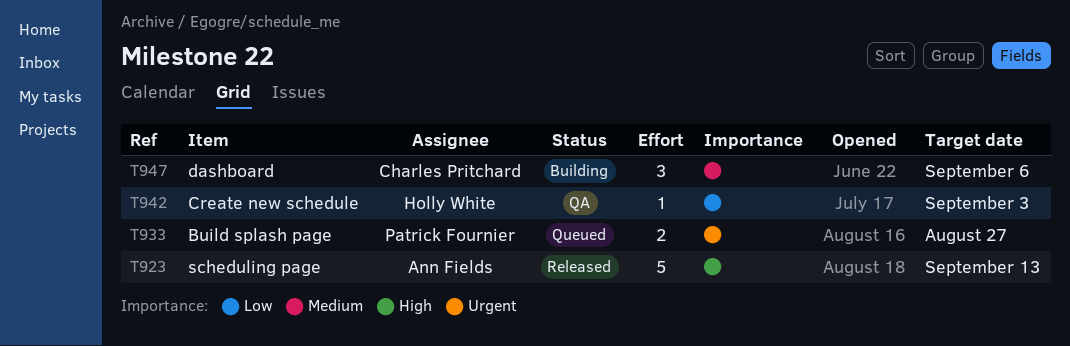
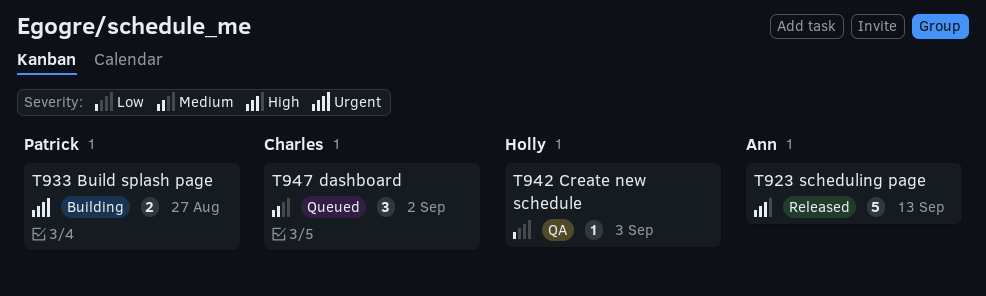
T933, status: Queued -> Building
T947, status: Building -> Queued
T947, due: Sep 6 -> Sep 2

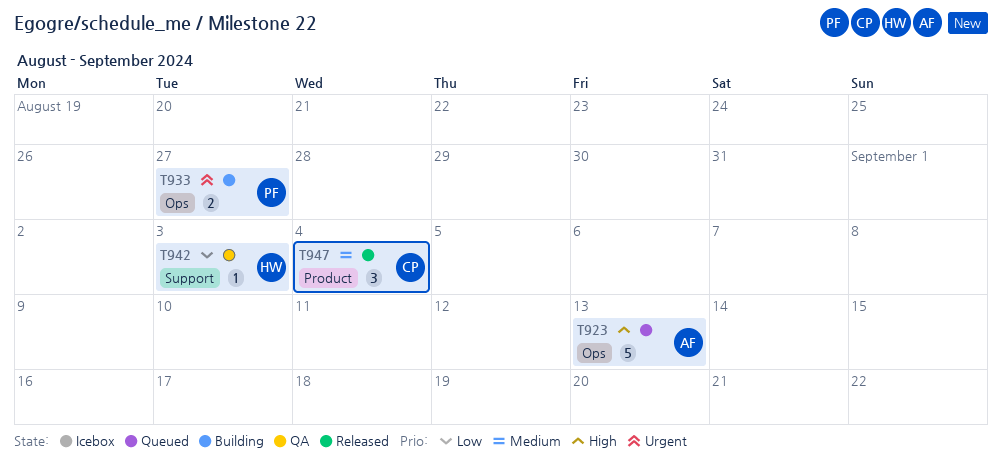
T923, status: Released -> Queued
T947, status: Queued -> Released
T947, due: Sep 2 -> Sep 4

